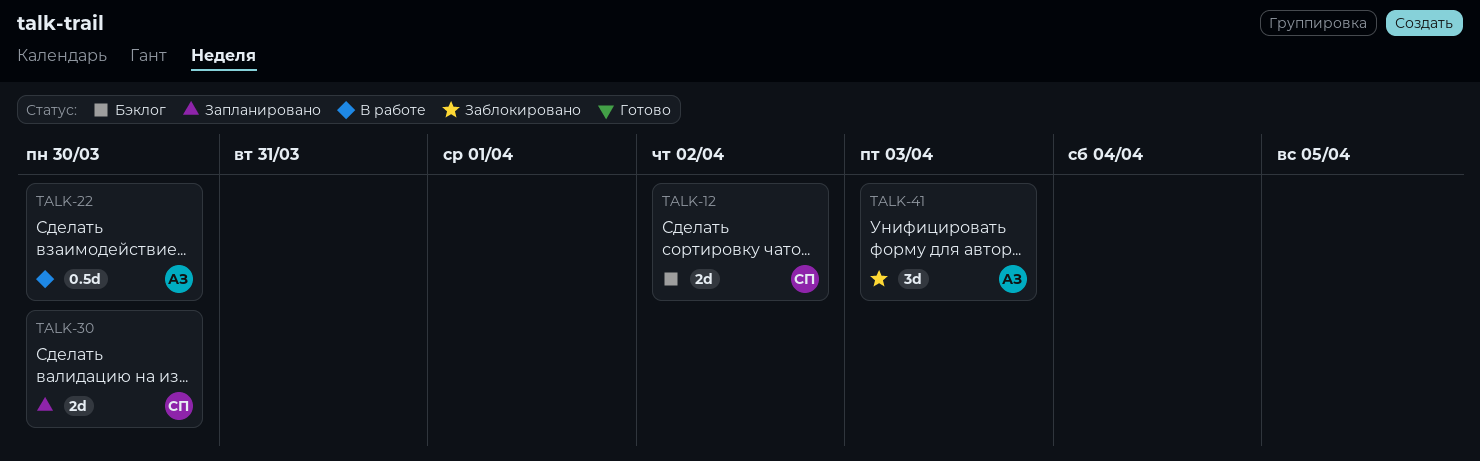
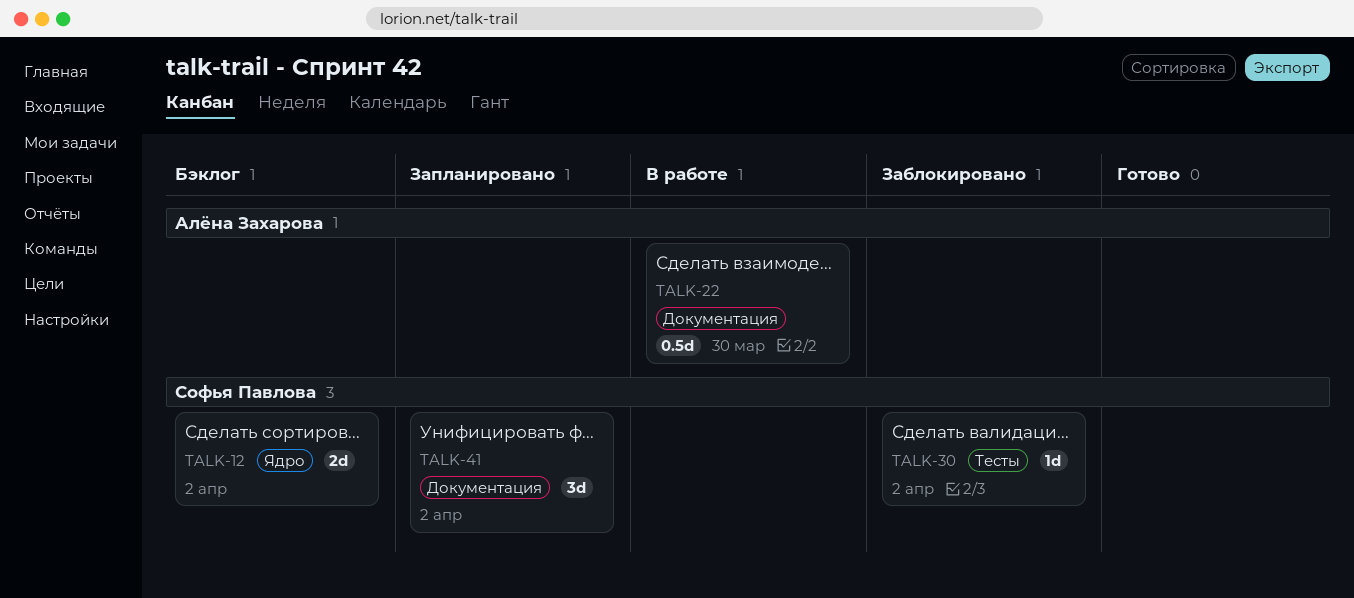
TALK-30, status: Запланировано -> Заблокировано
TALK-30, estimate: 2d -> 1d
TALK-30, due: Mar 30 -> Apr 2
TALK-41, status: Заблокировано -> Запланировано
TALK-41, owner: Алёна Захарова -> Софья Павлова
TALK-41, due: Apr 3 -> Apr 2

